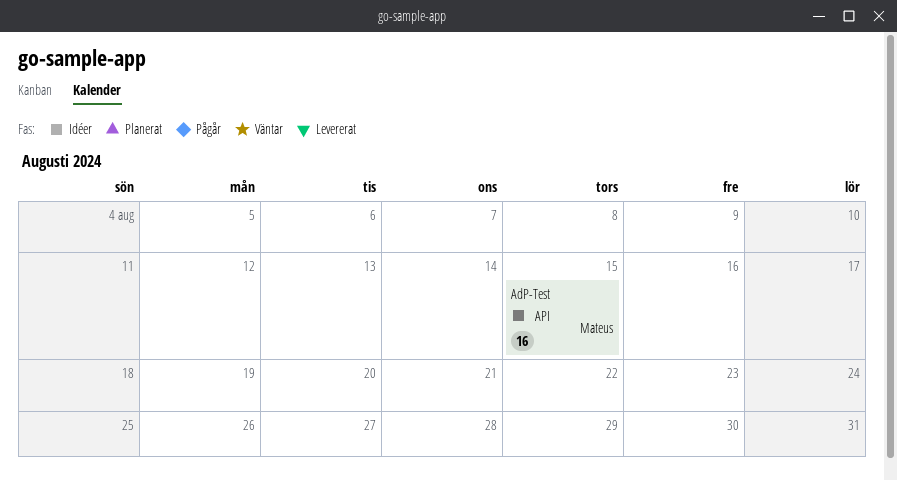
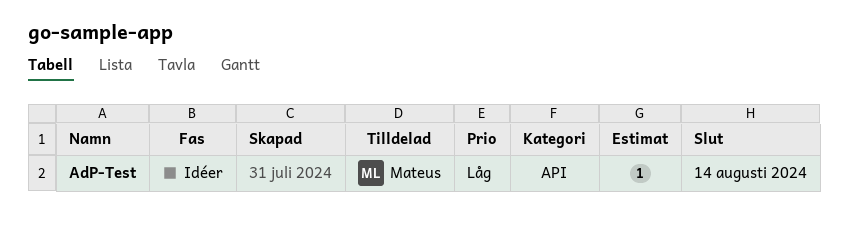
AdP-Test, estimate: 16 -> 1
AdP-Test, due: Aug 15 -> Aug 14

